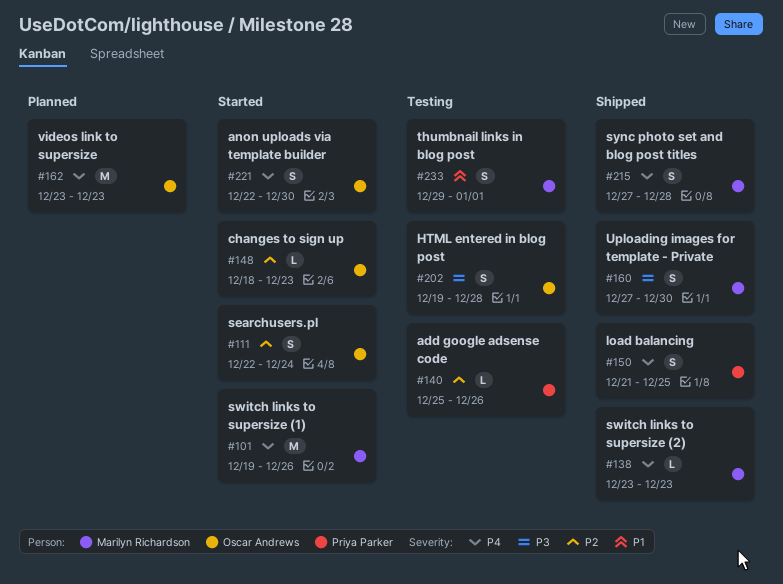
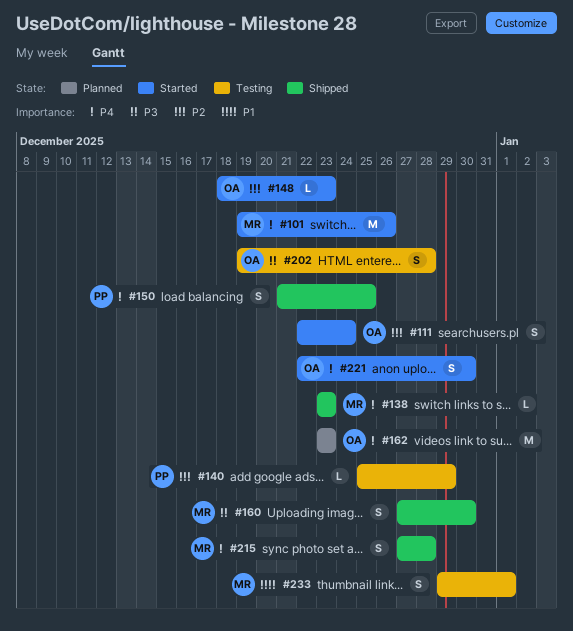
#140, due: Dec 26 -> Dec 29

